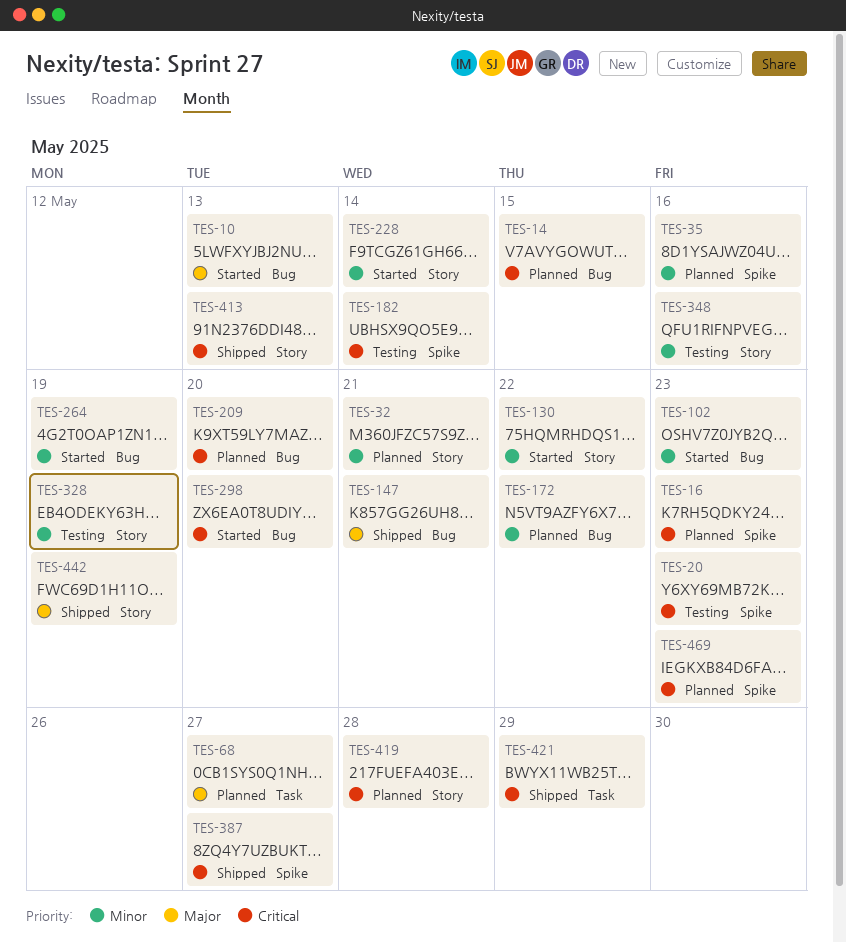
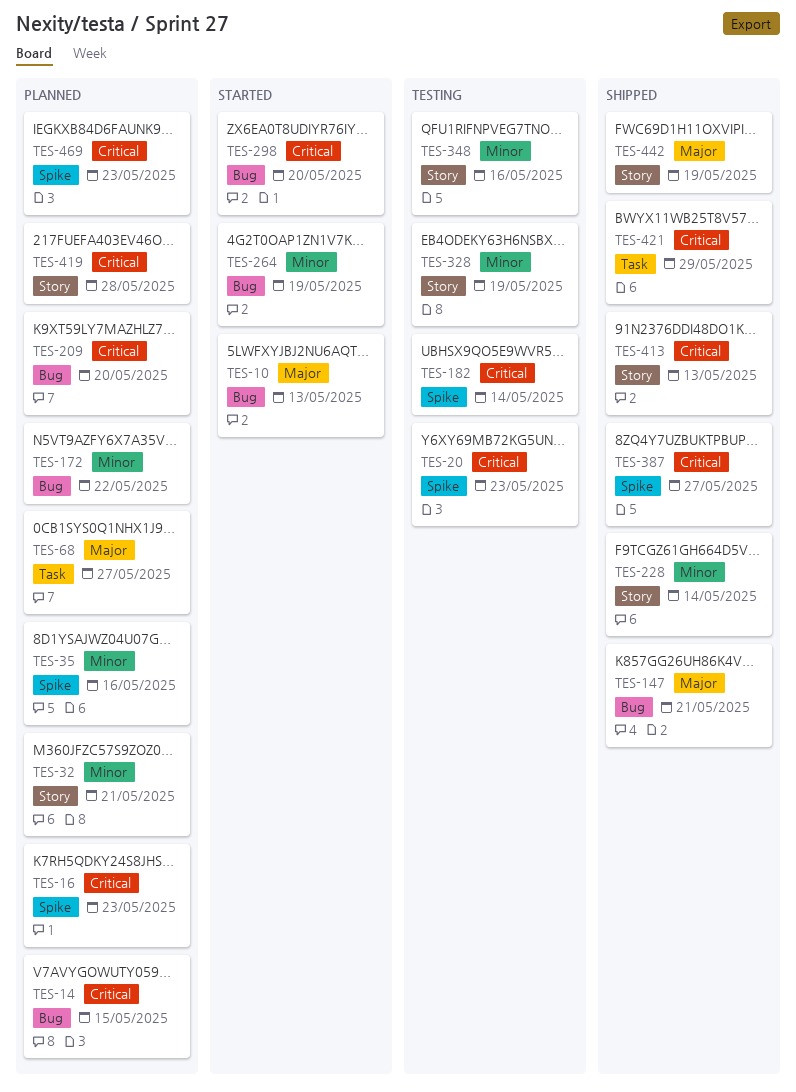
TES-102: present -> none
TES-130: present -> none
TES-228, status: Started -> Shipped

